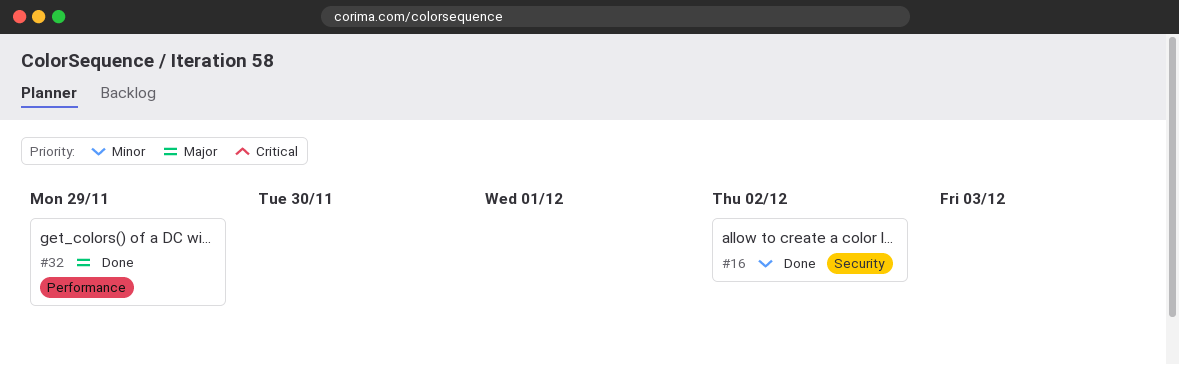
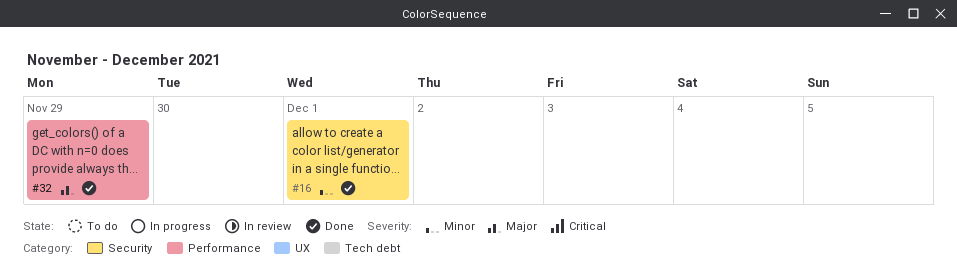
#16, due: Dec 2 -> Dec 1

